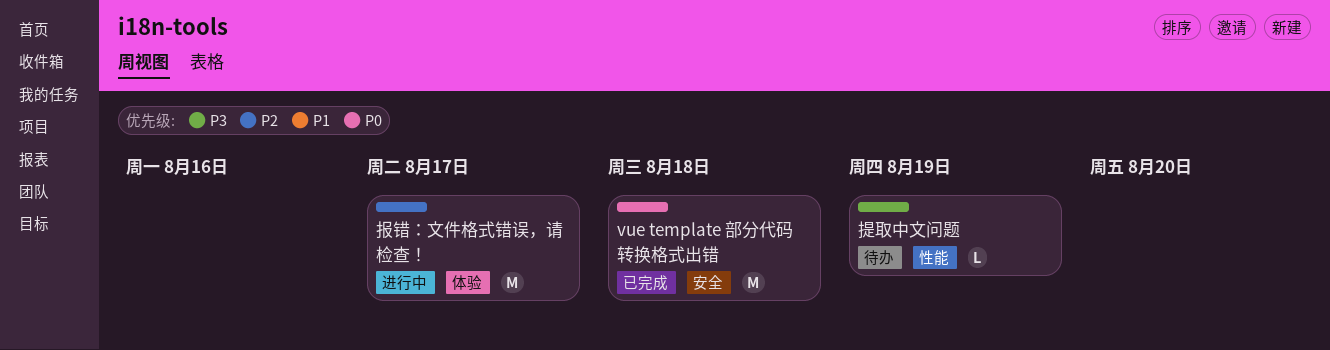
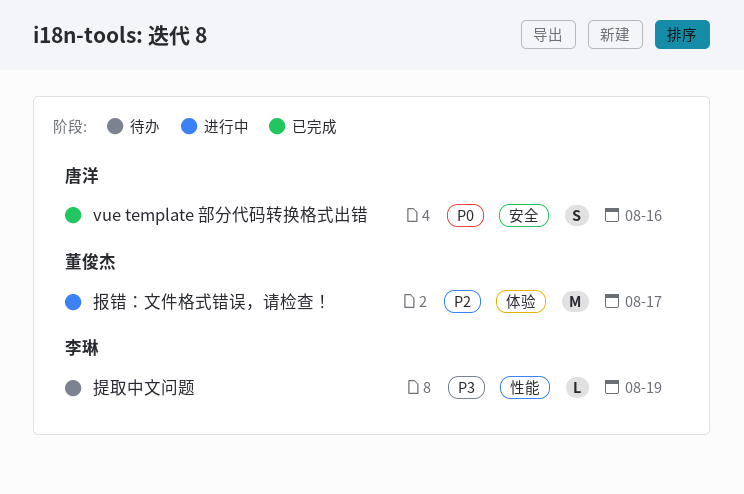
vue template 部分代码转换格式出错, estimate: M -> S
vue template 部分代码转换格式出错, due: Aug 18 -> Aug 16

